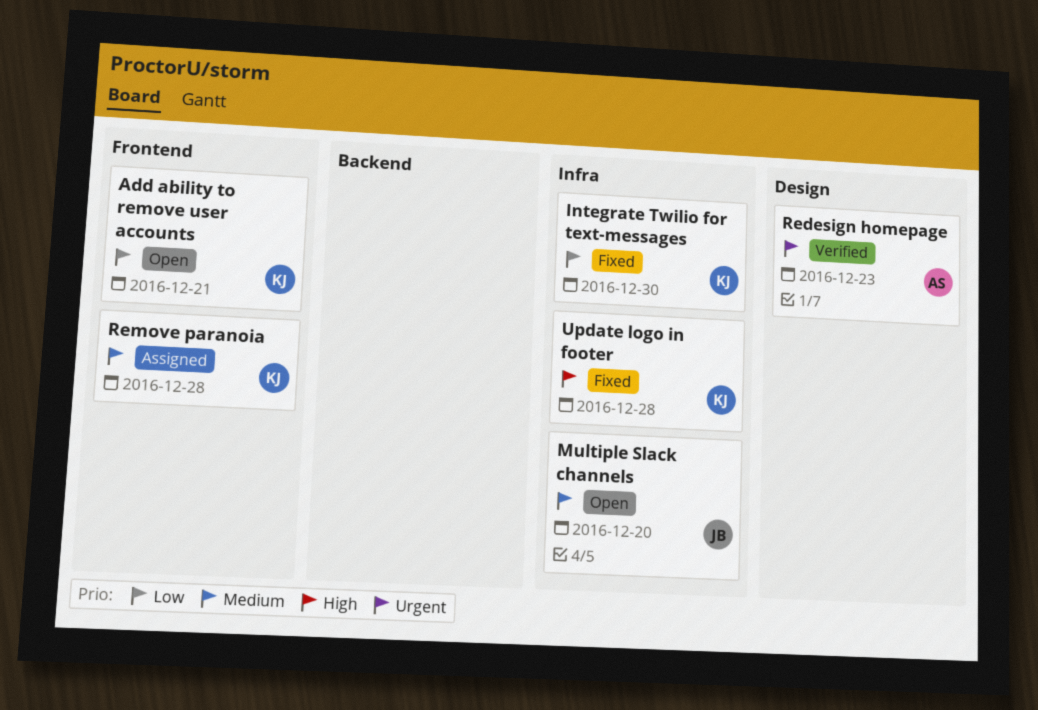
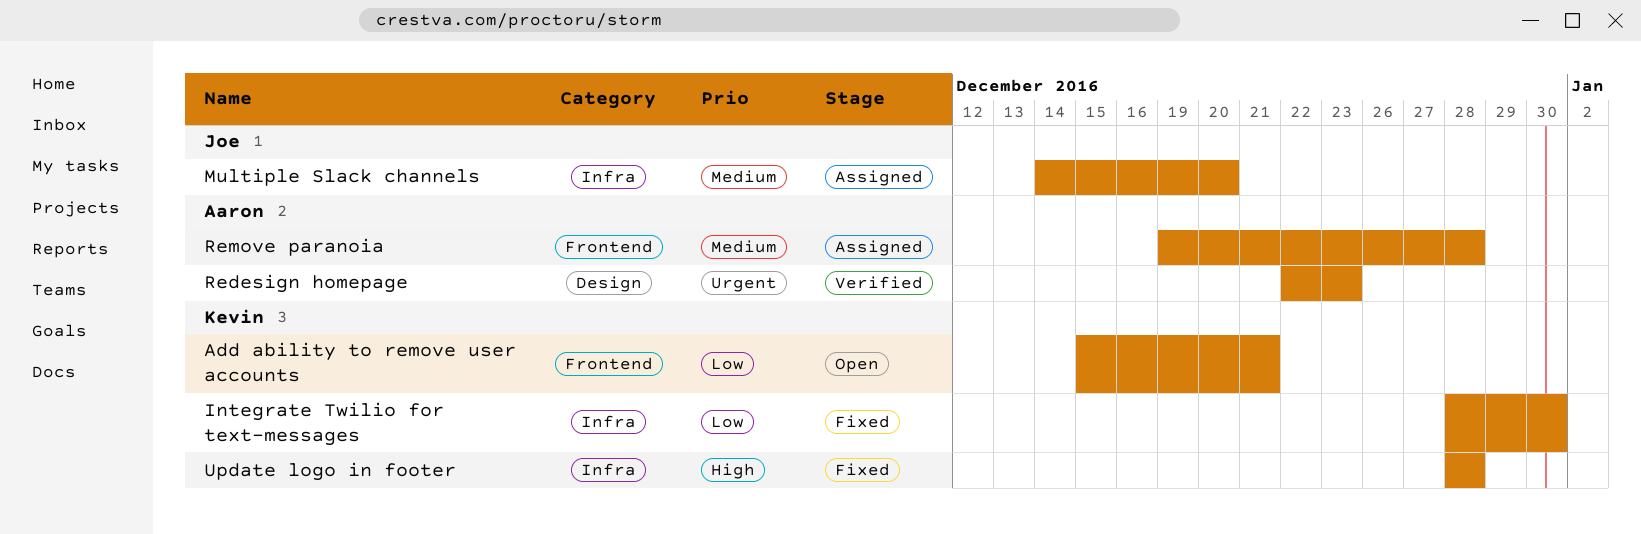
Multiple Slack channels, status: Open -> Assigned
Remove paranoia, owner: Kevin -> Aaron

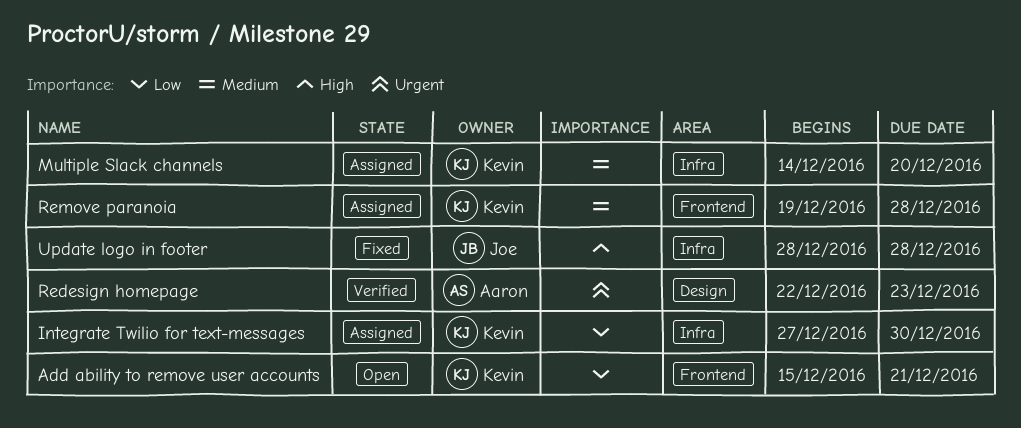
Integrate Twilio for text-messages, status: Fixed -> Assigned
Integrate Twilio for text-messages, start: Dec 28 -> Dec 27
Multiple Slack channels, owner: Joe -> Kevin
Remove paranoia, owner: Aaron -> Kevin
Update logo in footer, owner: Kevin -> Joe

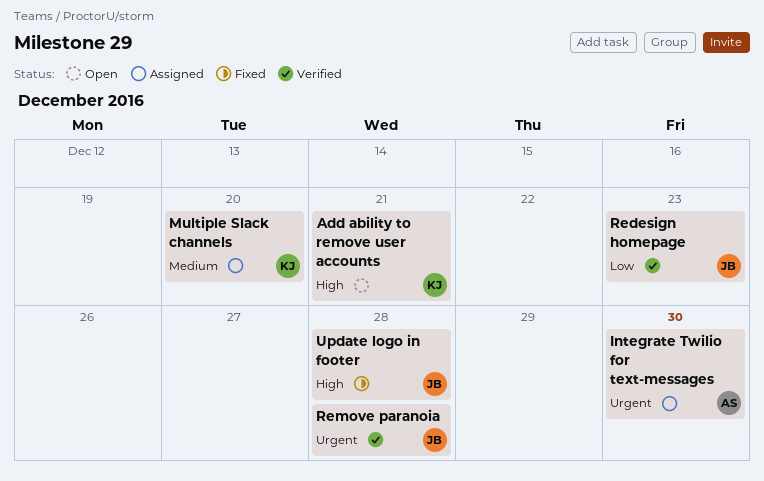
Add ability to remove user accounts, priority: Low -> High
Integrate Twilio for text-messages, owner: Kevin -> Aaron
Integrate Twilio for text-messages, priority: Low -> Urgent
Redesign homepage, owner: Aaron -> Joe
Redesign homepage, priority: Urgent -> Low
Remove paranoia, status: Assigned -> Verified
Remove paranoia, owner: Kevin -> Joe
Remove paranoia, priority: Medium -> Urgent

